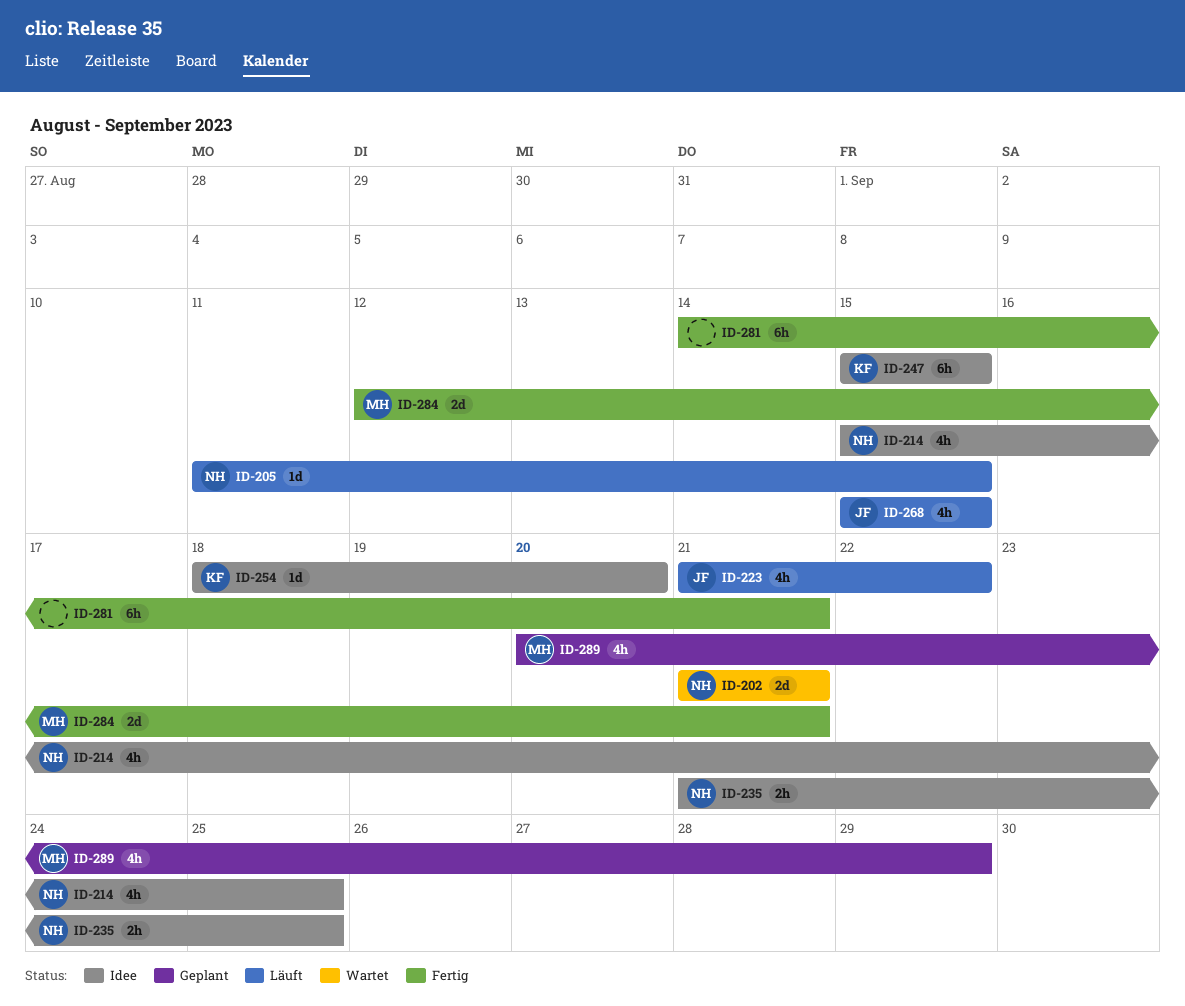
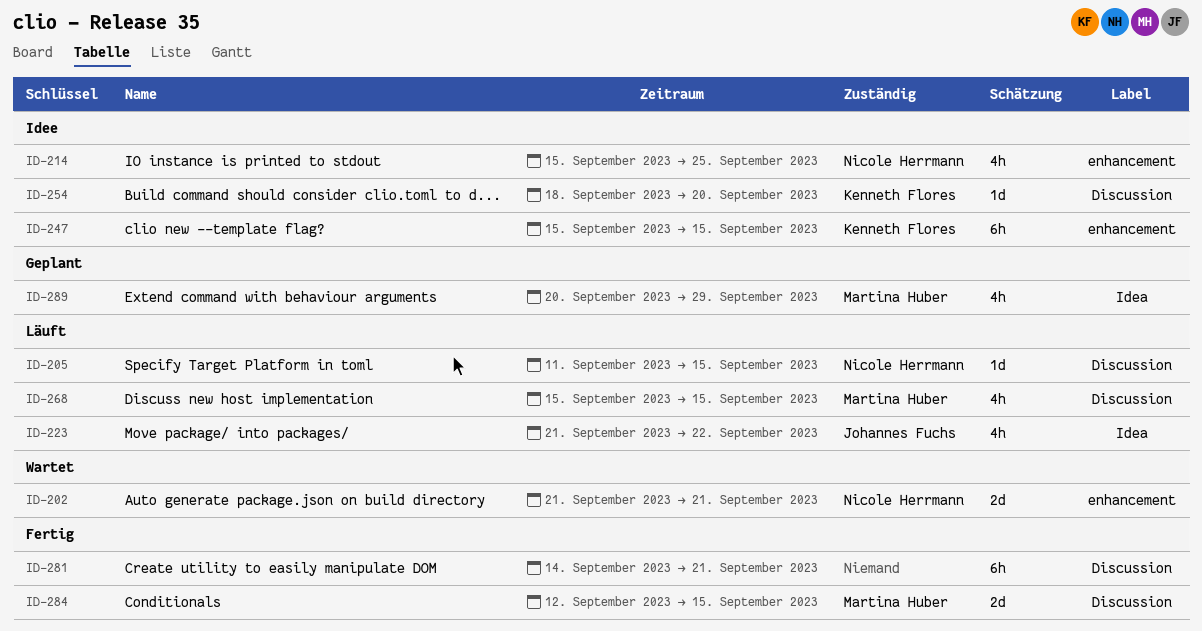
ID-235: present -> none
ID-268, owner: Johannes Fuchs -> Martina Huber
ID-284, due: Sep 21 -> Sep 15

